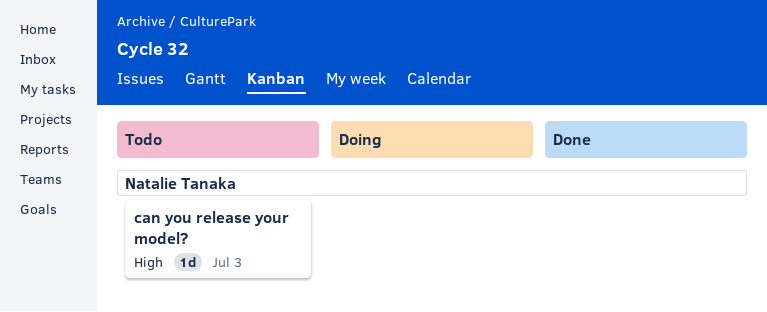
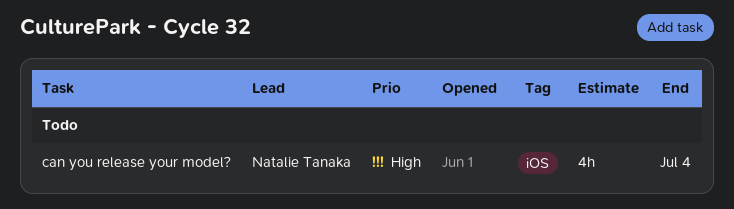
can you release your model?, estimate: 1d -> 4h
can you release your model?, due: Jul 3 -> Jul 4

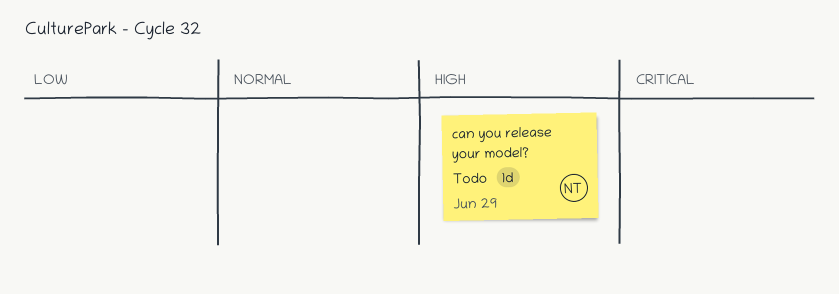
can you release your model?, estimate: 4h -> 1d
can you release your model?, due: Jul 4 -> Jun 29

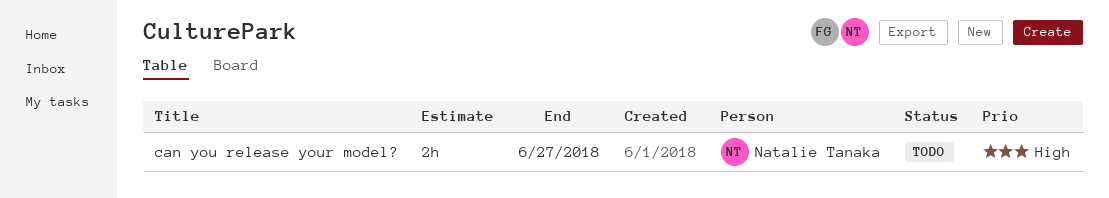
can you release your model?, estimate: 1d -> 2h
can you release your model?, due: Jun 29 -> Jun 27

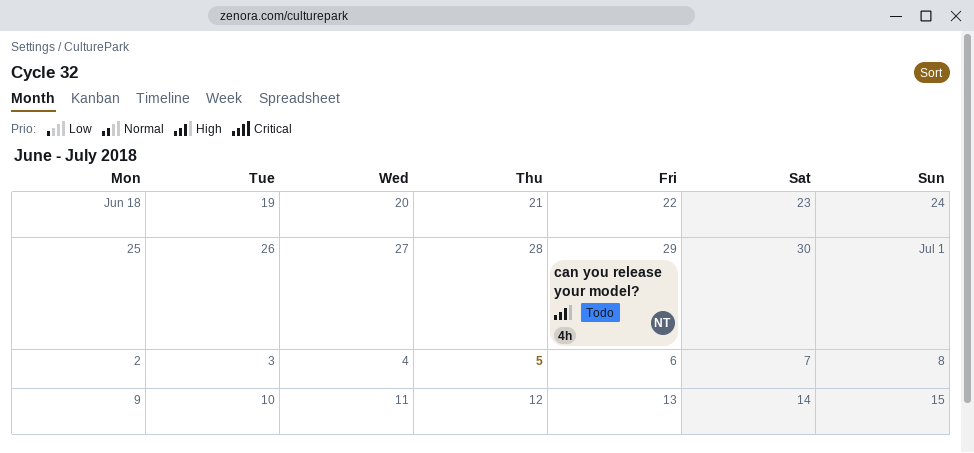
can you release your model?, estimate: 2h -> 4h
can you release your model?, due: Jun 27 -> Jun 29

